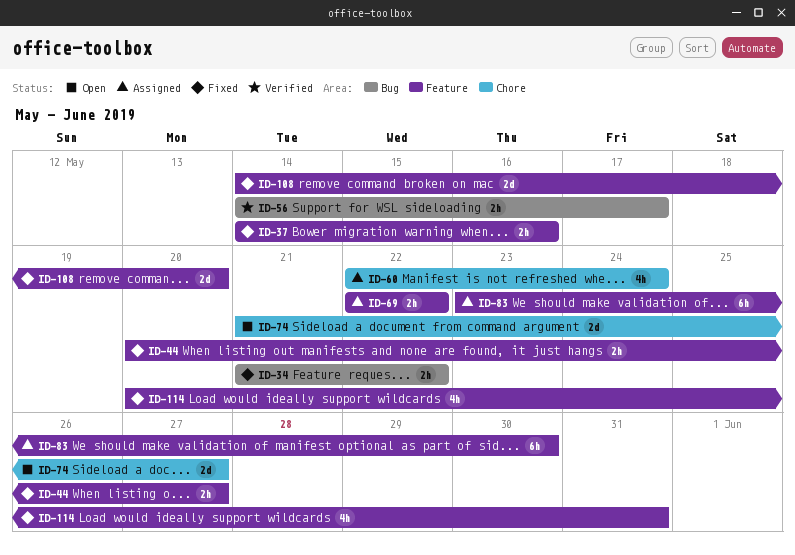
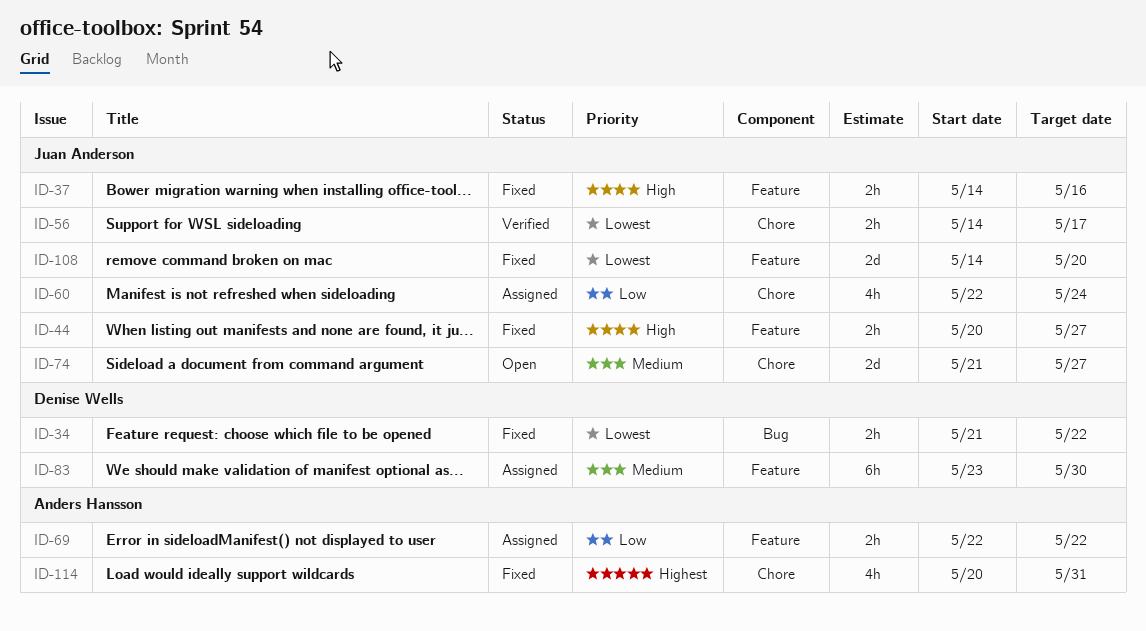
ID-56, label: Bug -> Chore
ID-114, label: Feature -> Chore

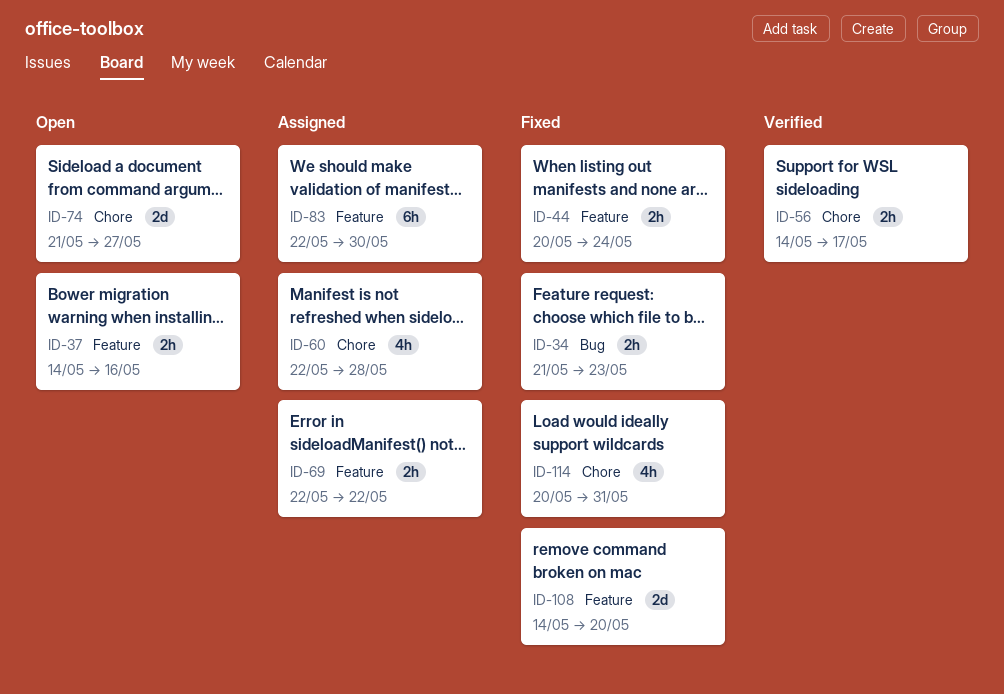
ID-34, due: May 22 -> May 23
ID-37, status: Fixed -> Open
ID-44, due: May 27 -> May 24
ID-60, due: May 24 -> May 28
ID-83, start: May 23 -> May 22

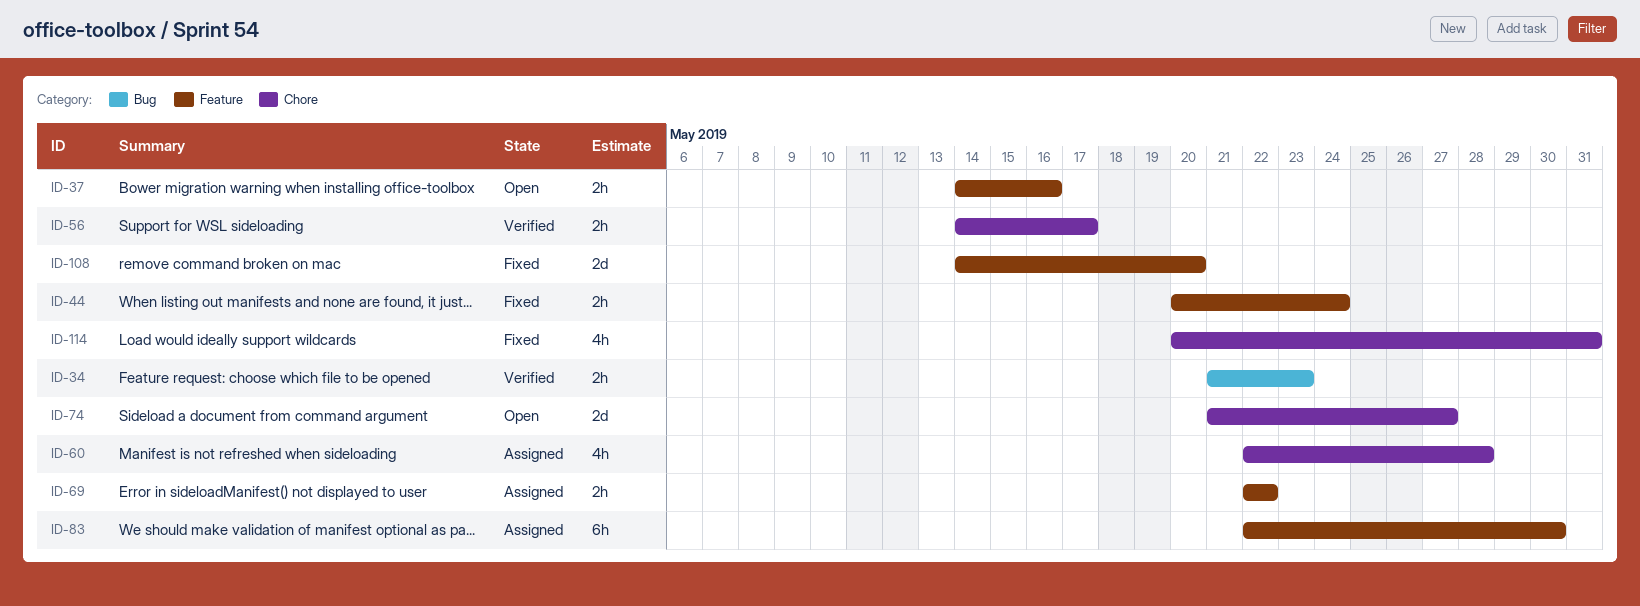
ID-34, status: Fixed -> Verified

